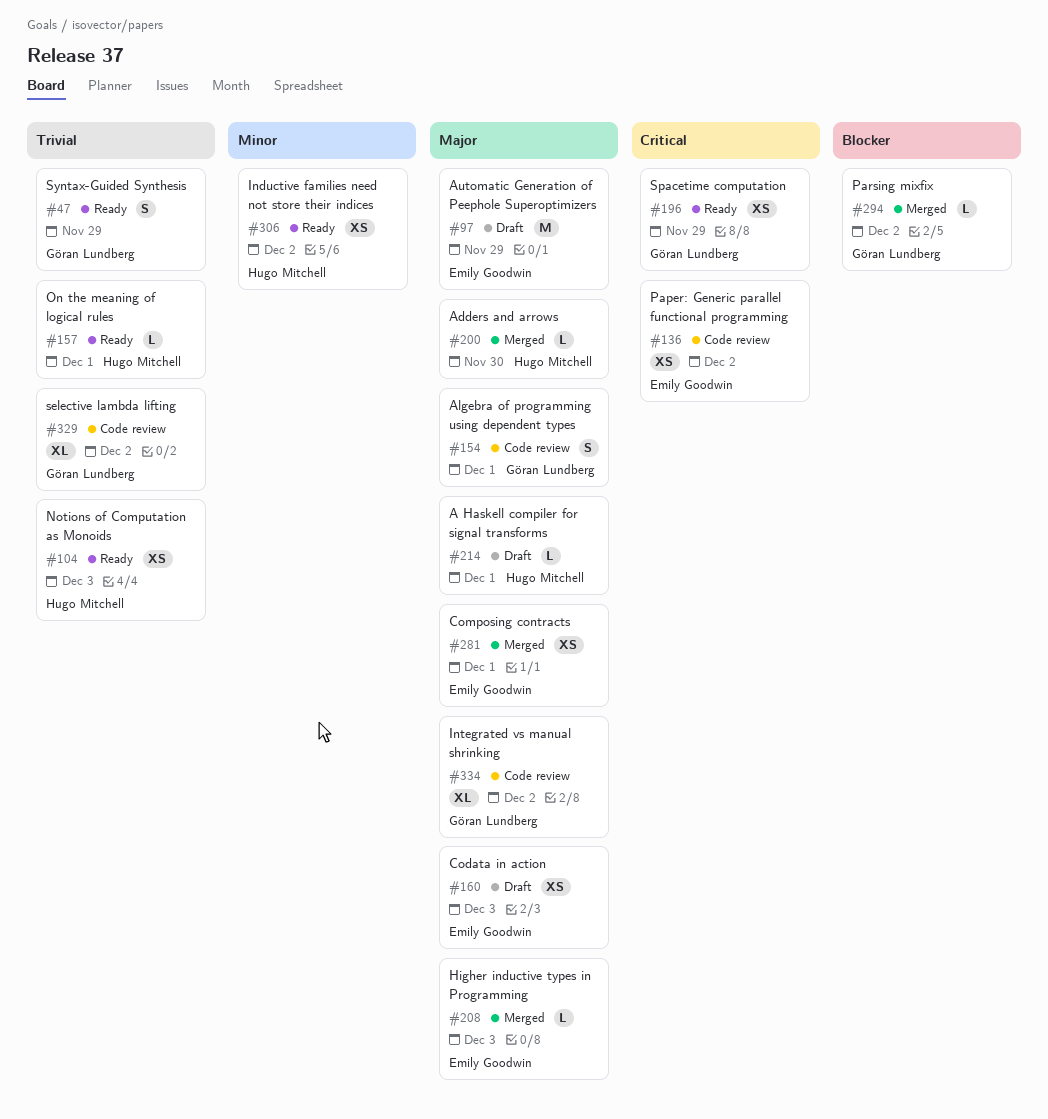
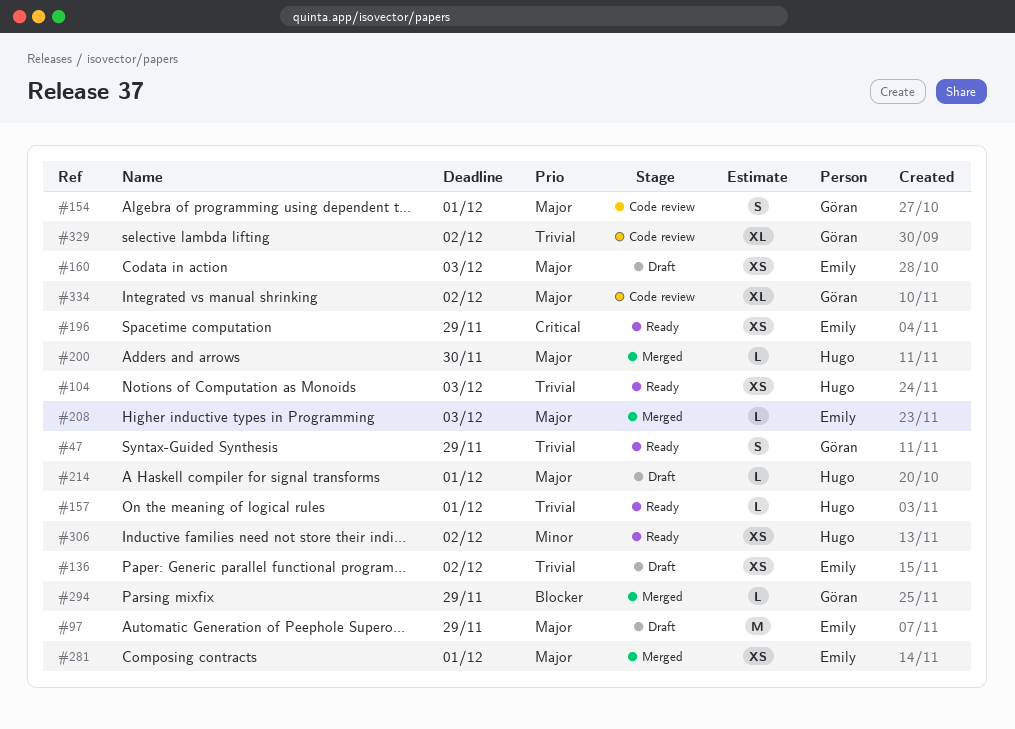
#136, status: Code review -> Draft
#136, priority: Critical -> Trivial
#196, owner: Göran Lundberg -> Emily Goodwin
#294, due: Dec 2 -> Nov 29

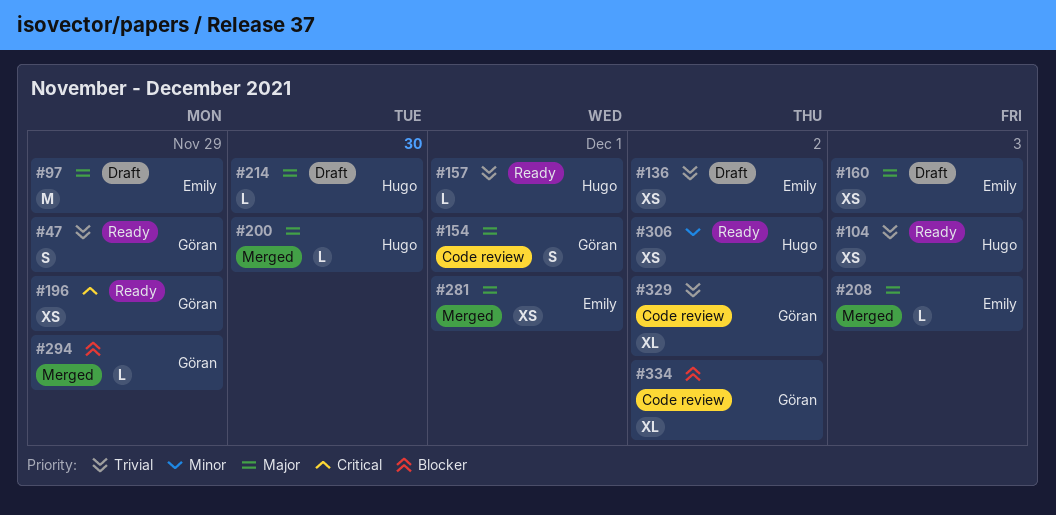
#196, owner: Emily -> Göran
#214, due: Dec 1 -> Nov 30
#334, priority: Major -> Blocker

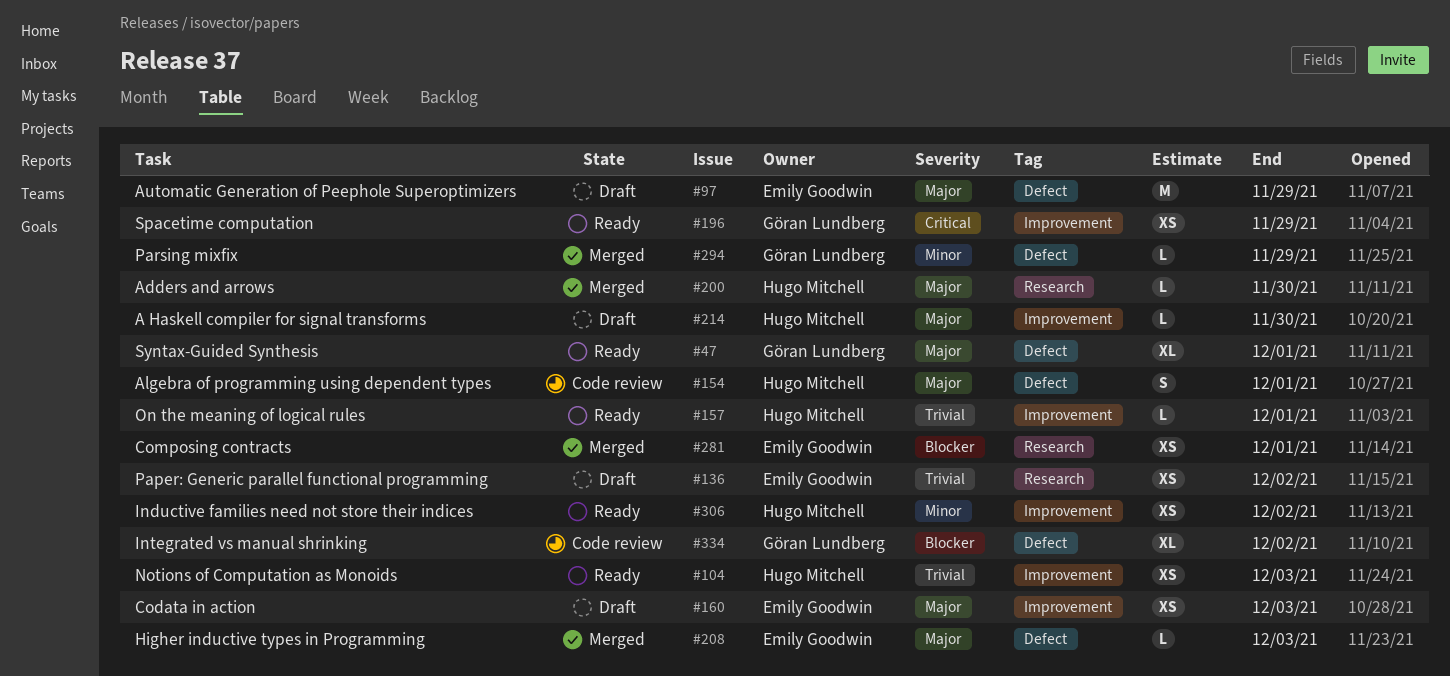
#47, priority: Trivial -> Major
#47, estimate: S -> XL
#47, due: Nov 29 -> Dec 1
#154, owner: Göran Lundberg -> Hugo Mitchell
#281, priority: Major -> Blocker
#294, priority: Blocker -> Minor
#329: present -> none

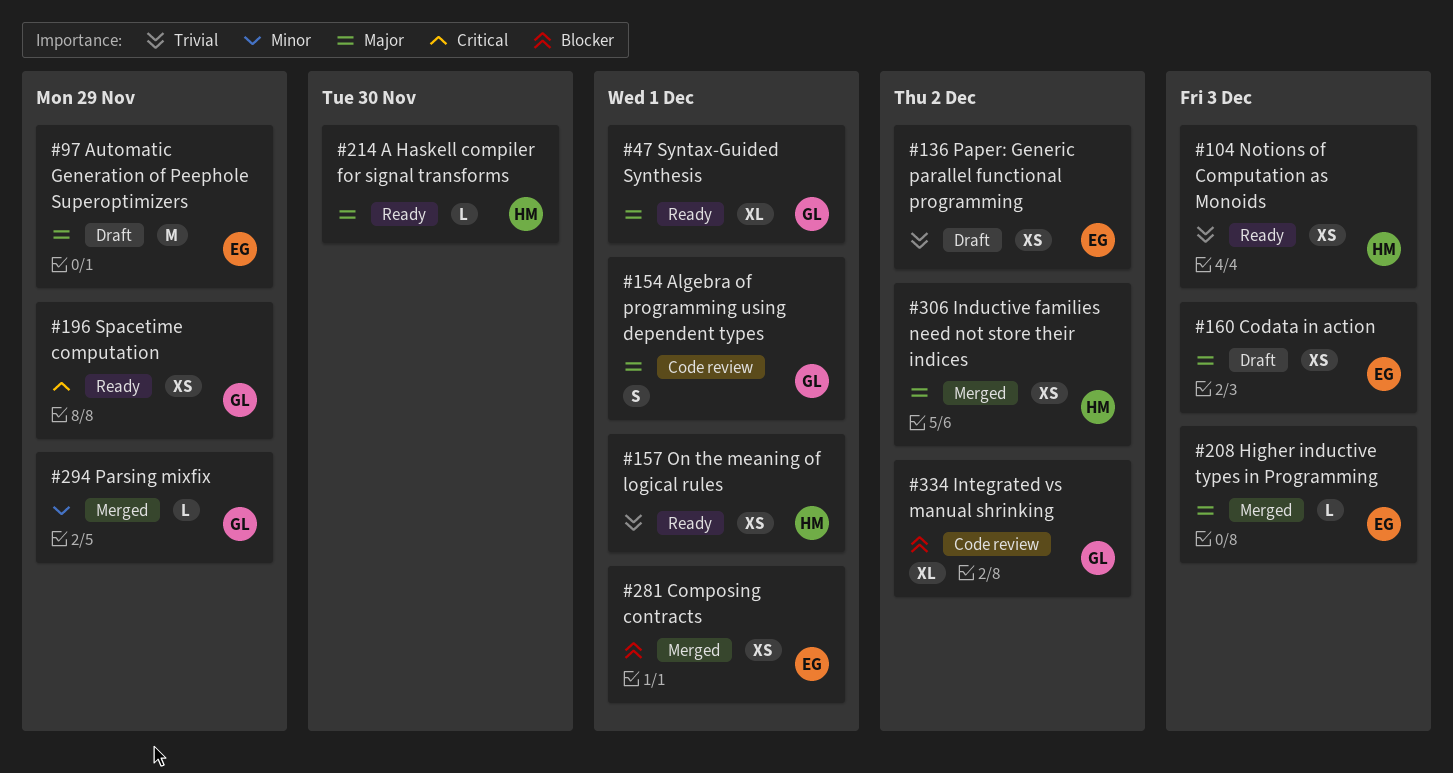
#154, owner: Hugo Mitchell -> Göran Lundberg
#157, estimate: L -> XS
#200: present -> none
#214, status: Draft -> Ready
#306, status: Ready -> Merged
#306, priority: Minor -> Major

